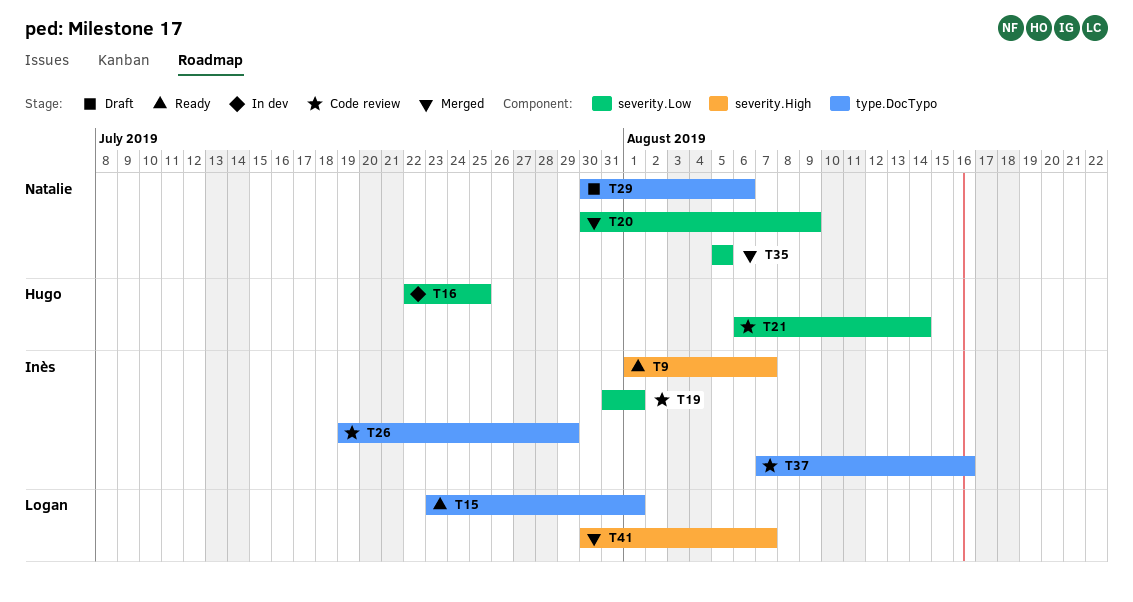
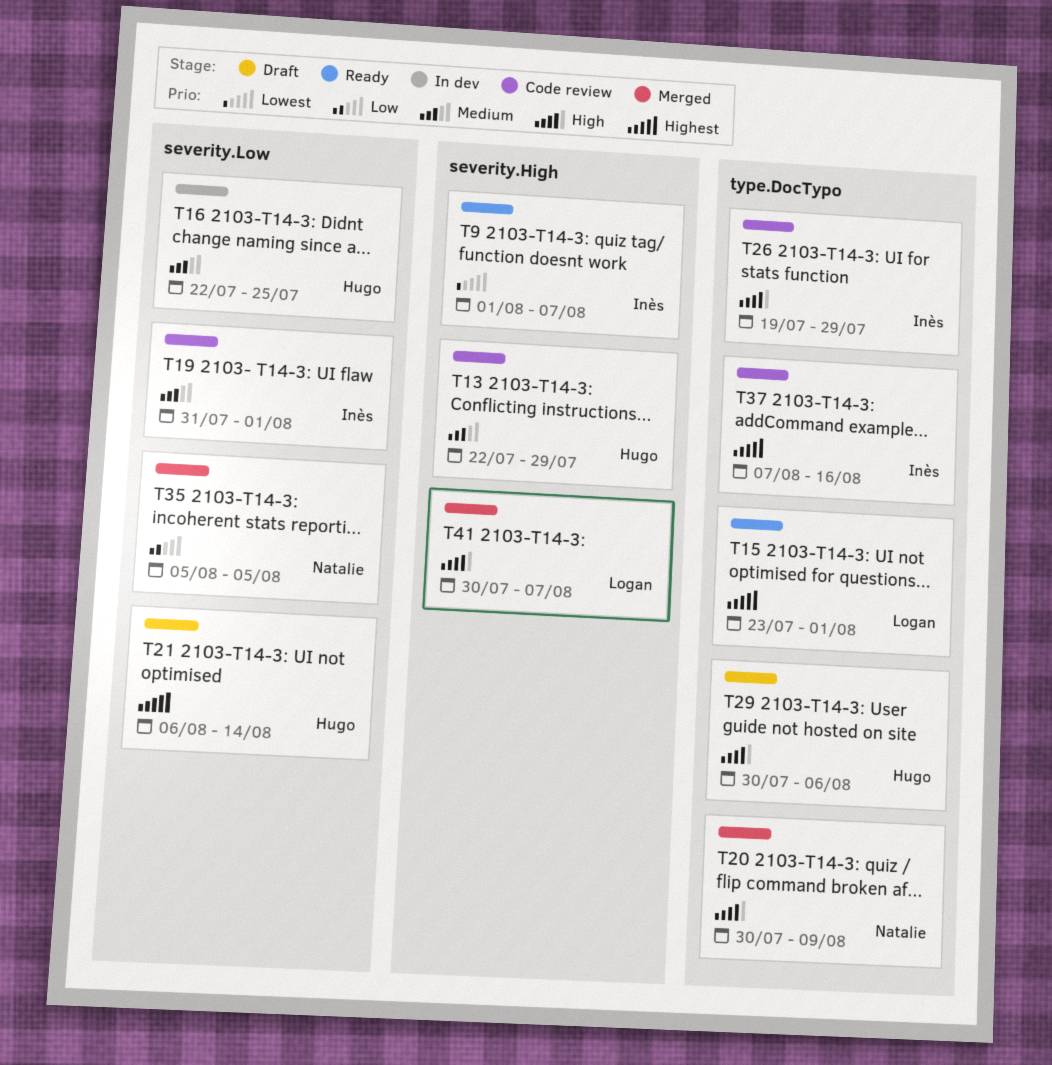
T13: none -> present
T20, label: severity.Low -> type.DocTypo
T21, status: Code review -> Draft
T29, owner: Natalie -> Hugo

